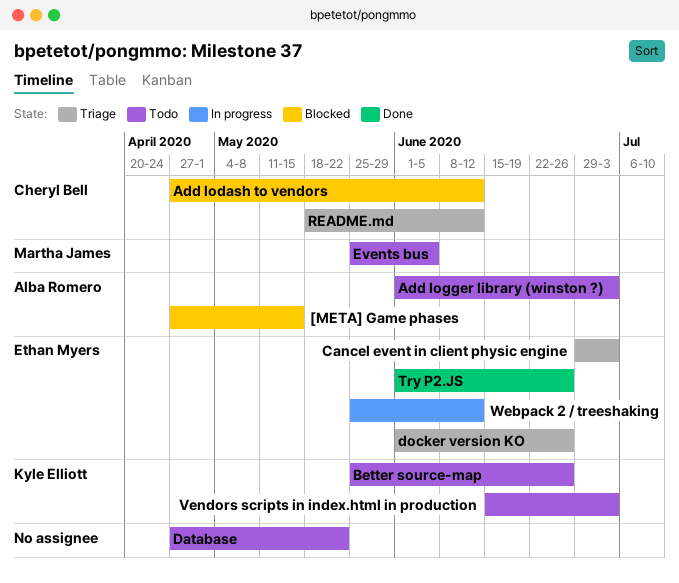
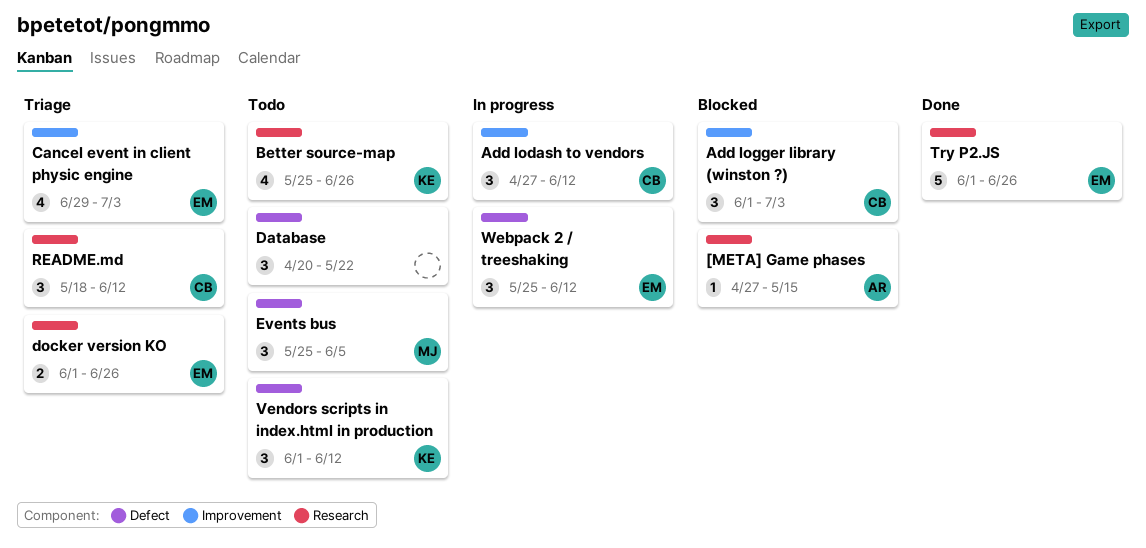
Add lodash to vendors, status: Blocked -> In progress
Add logger library (winston ?), status: Todo -> Blocked
Add logger library (winston ?), owner: Alba Romero -> Cheryl Bell
Database, start: Apr 27 -> Apr 20
Vendors scripts in index.html in production, start: Jun 15 -> Jun 1
Vendors scripts in index.html in production, due: Jul 3 -> Jun 12

